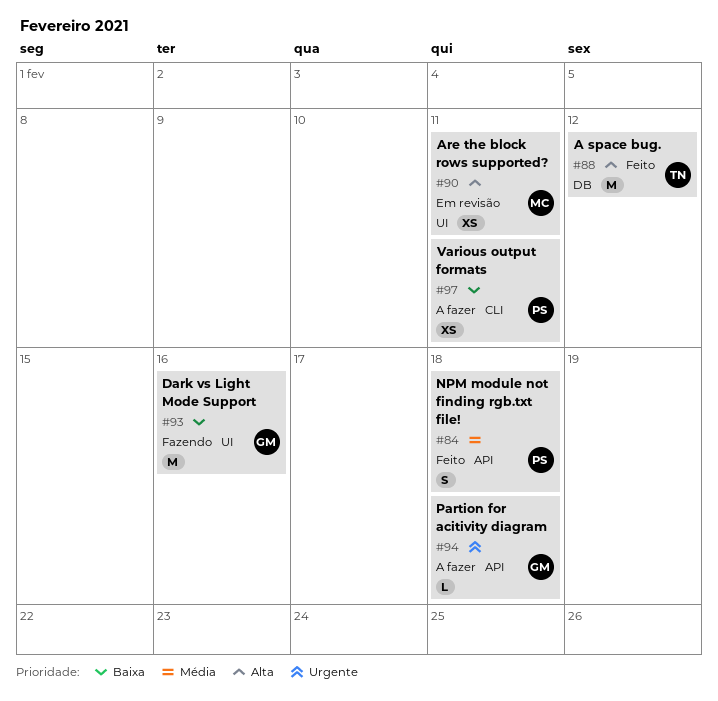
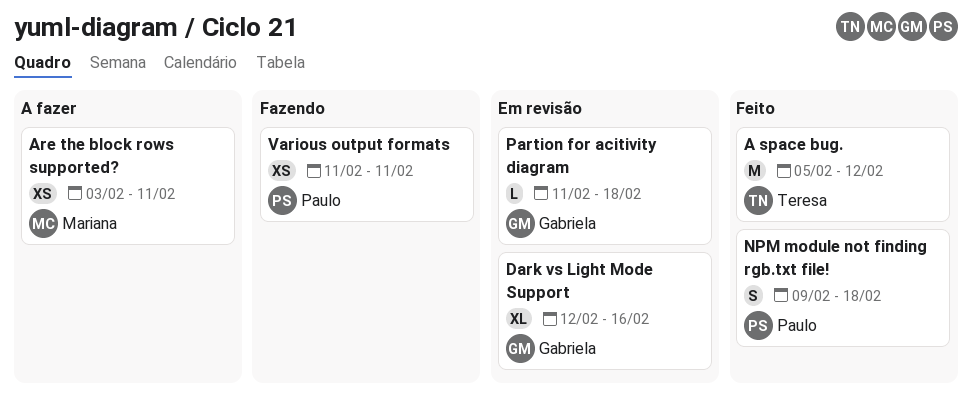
Are the block rows supported?, status: Em revisão -> A fazer
Dark vs Light Mode Support, status: Fazendo -> Em revisão
Dark vs Light Mode Support, estimate: M -> XL
Partion for acitivity diagram, status: A fazer -> Em revisão
Various output formats, status: A fazer -> Fazendo

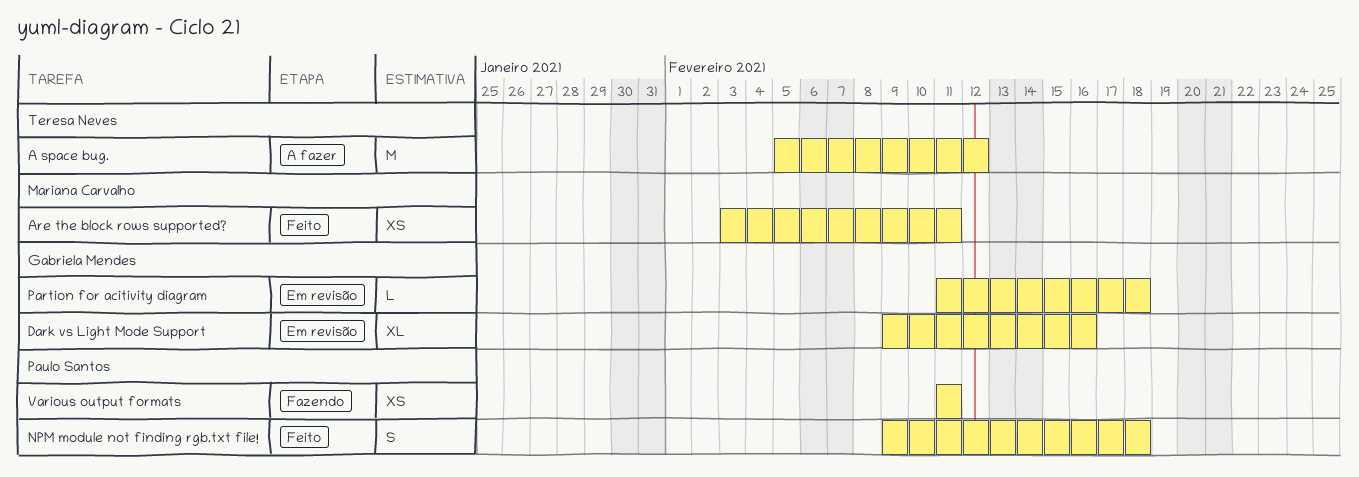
A space bug., status: Feito -> A fazer
Are the block rows supported?, status: A fazer -> Feito
Dark vs Light Mode Support, start: Feb 12 -> Feb 9

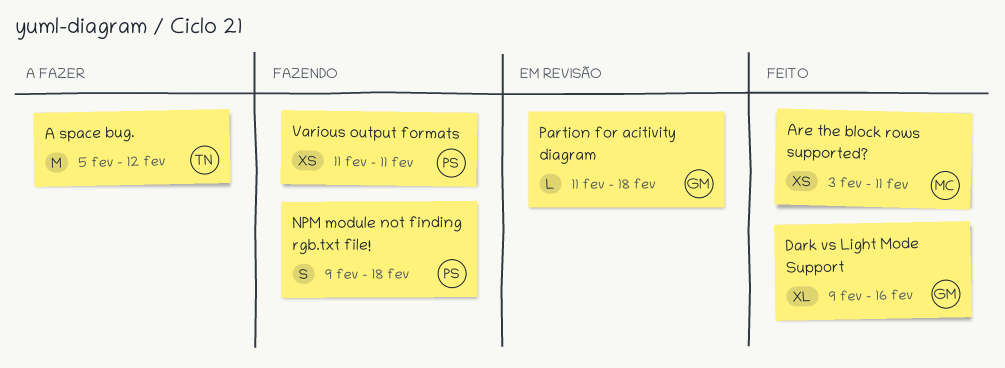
Dark vs Light Mode Support, status: Em revisão -> Feito
NPM module not finding rgb.txt file!, status: Feito -> Fazendo

